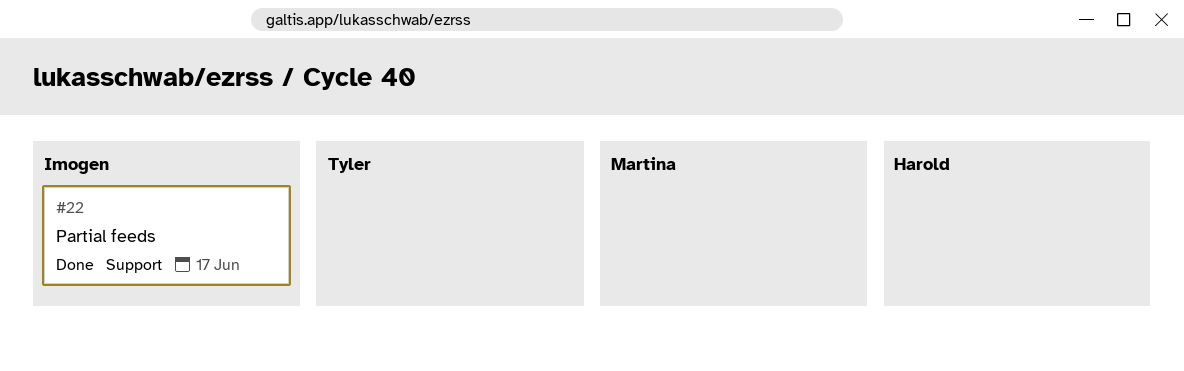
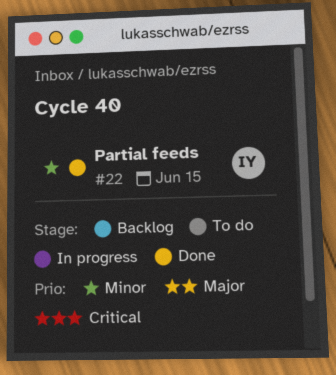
#22, due: Jun 17 -> Jun 15

